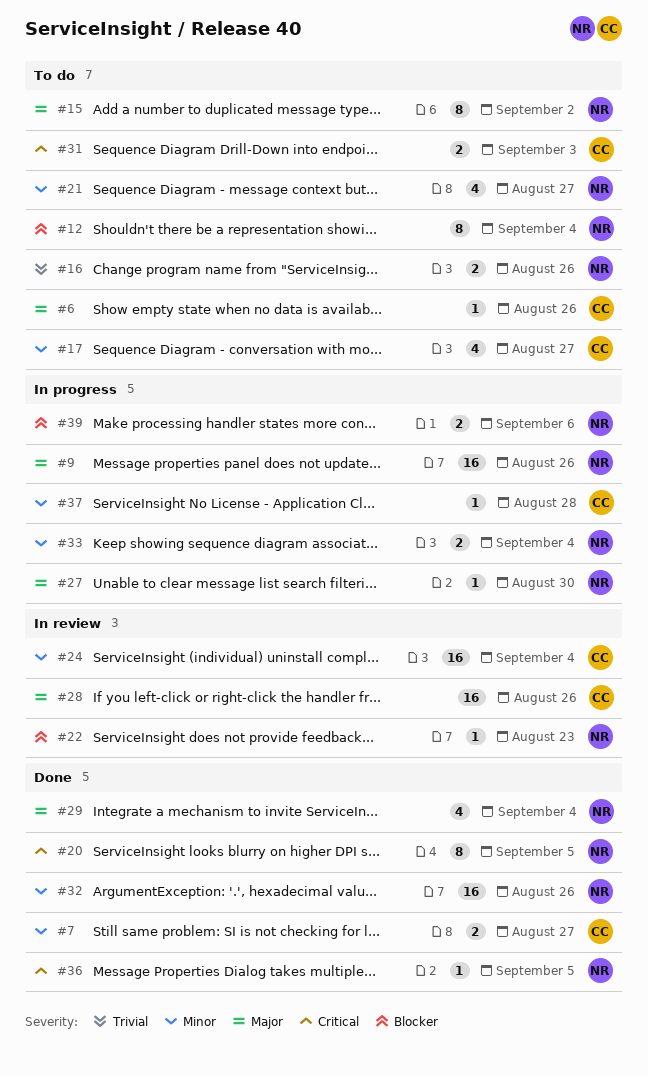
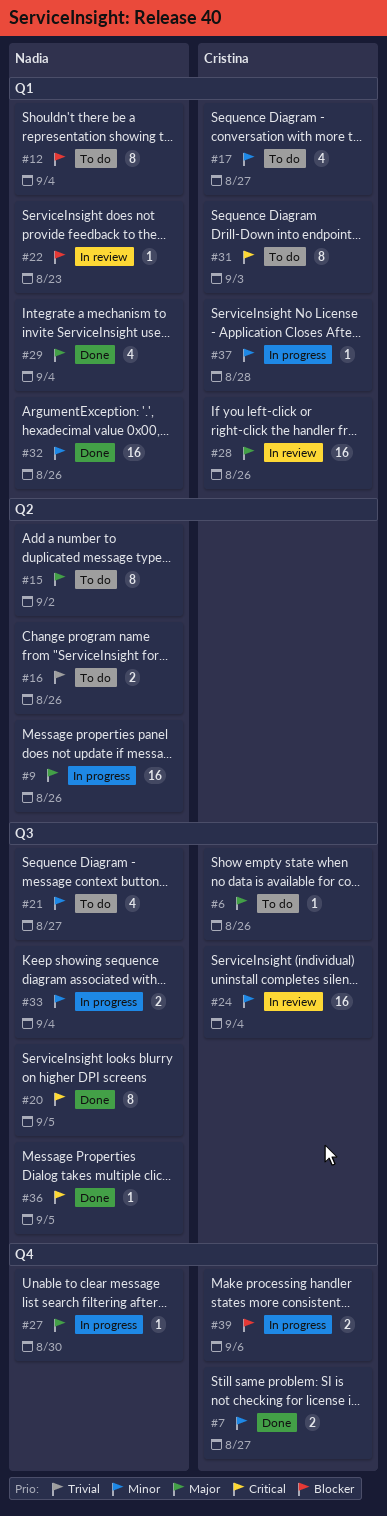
#31, estimate: 2 -> 8
#39, owner: Nadia -> Cristina

